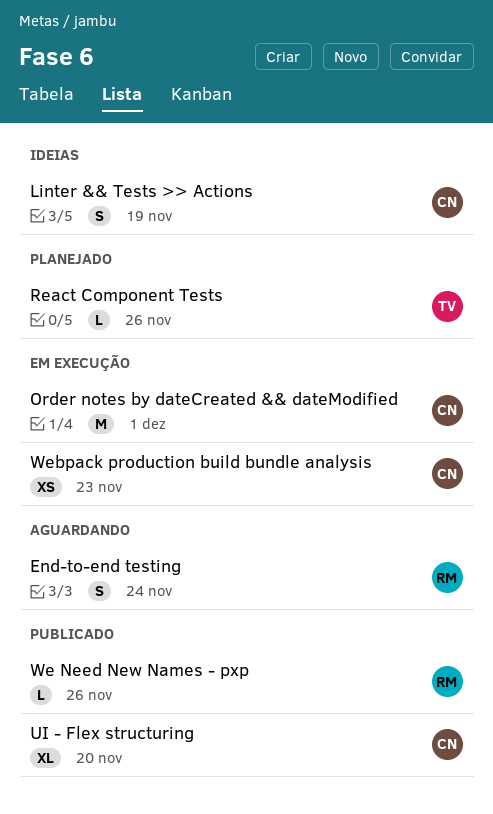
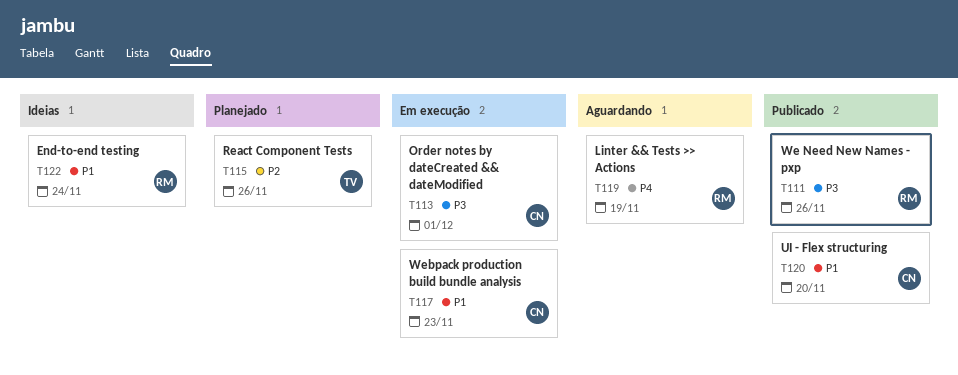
End-to-end testing, status: Aguardando -> Ideias
Linter && Tests >> Actions, status: Ideias -> Aguardando
Linter && Tests >> Actions, owner: CN -> RM

